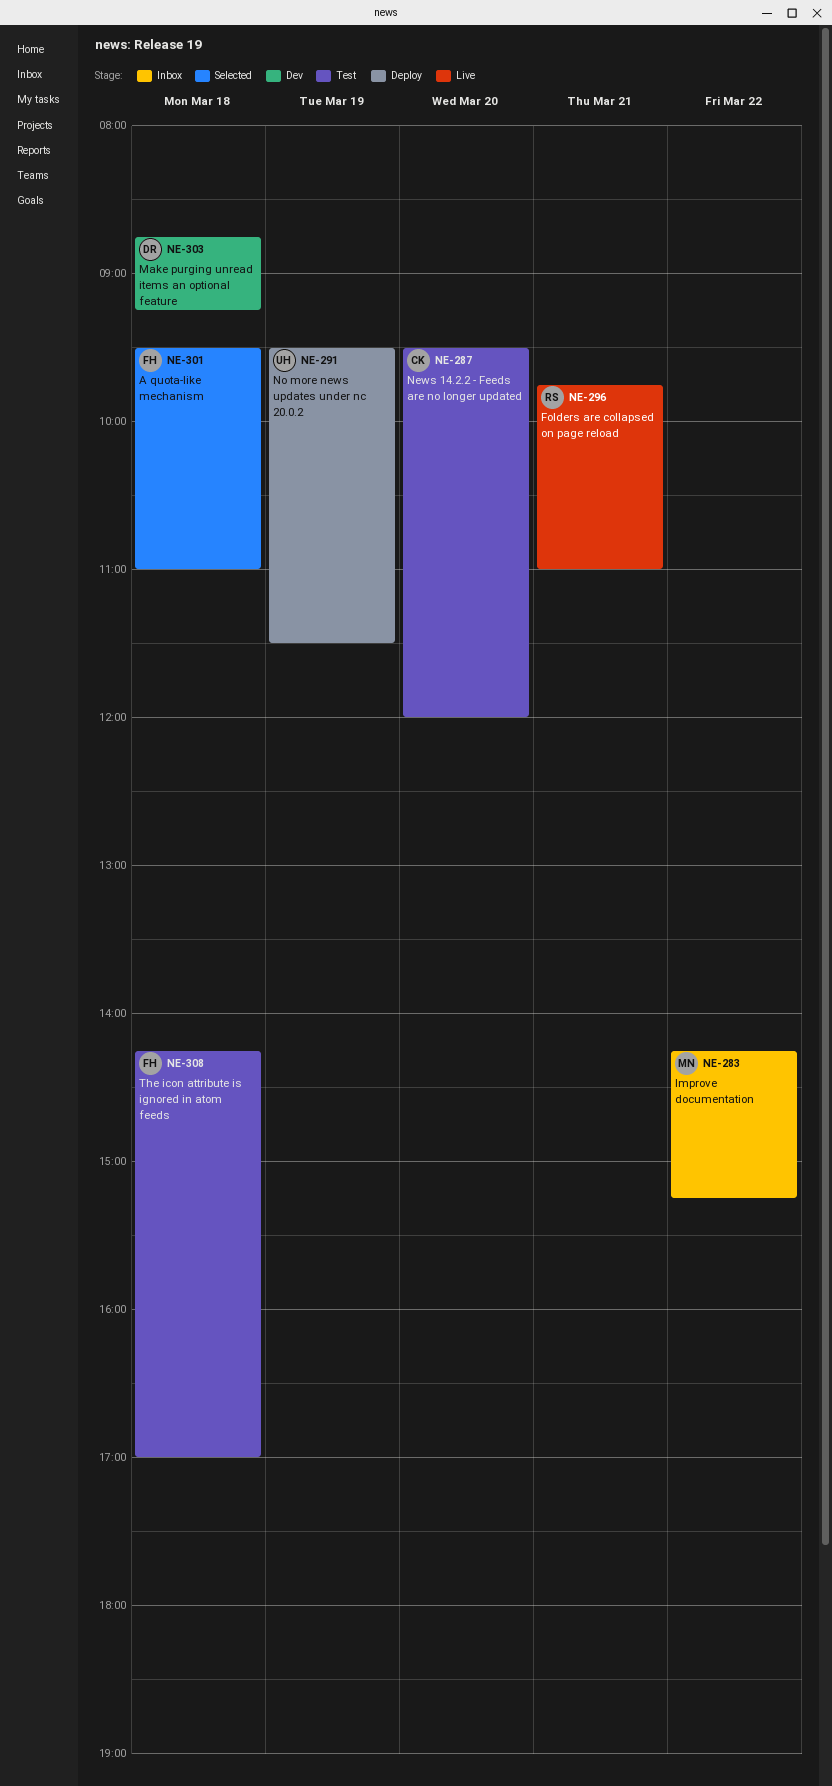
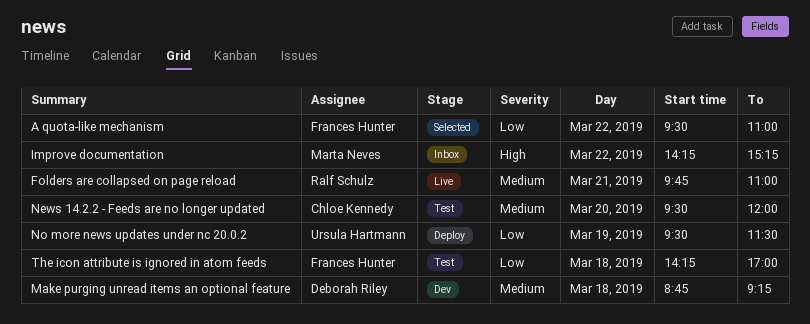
A quota-like mechanism, day: Mar 18 -> Mar 22

